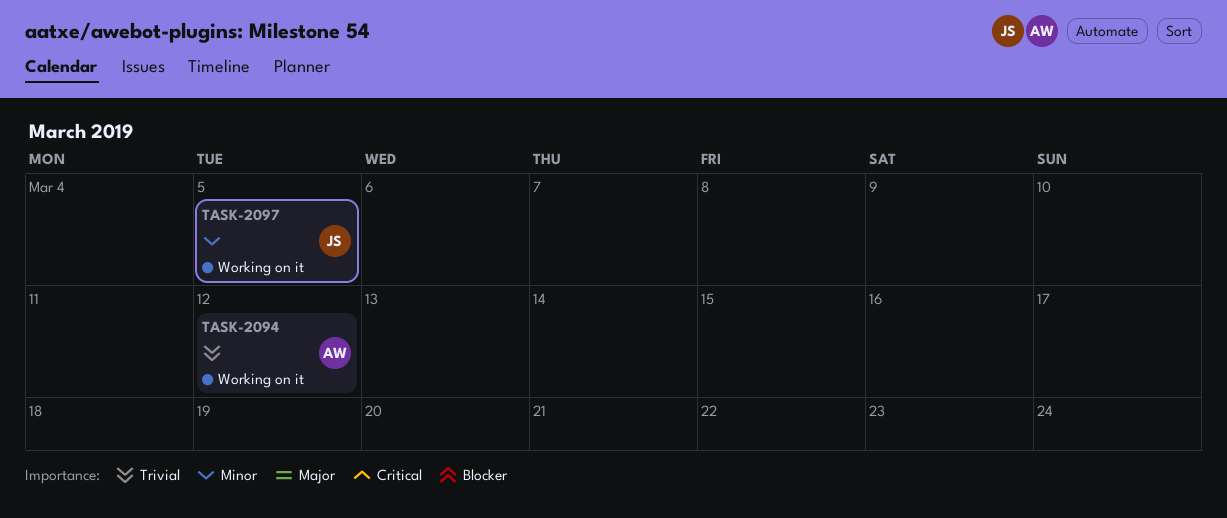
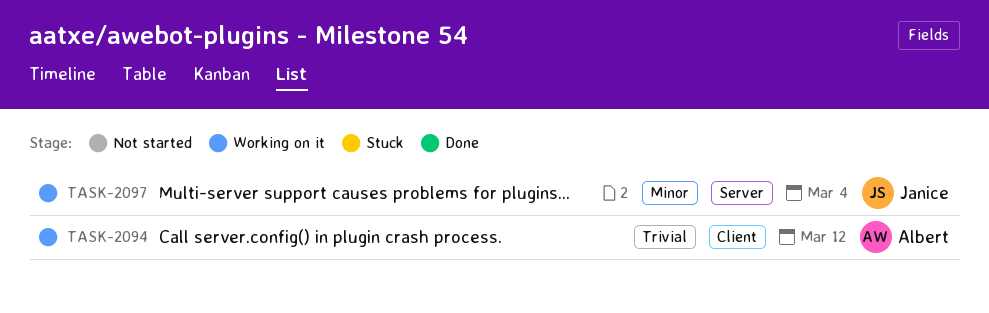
TASK-2097, due: Mar 5 -> Mar 4

